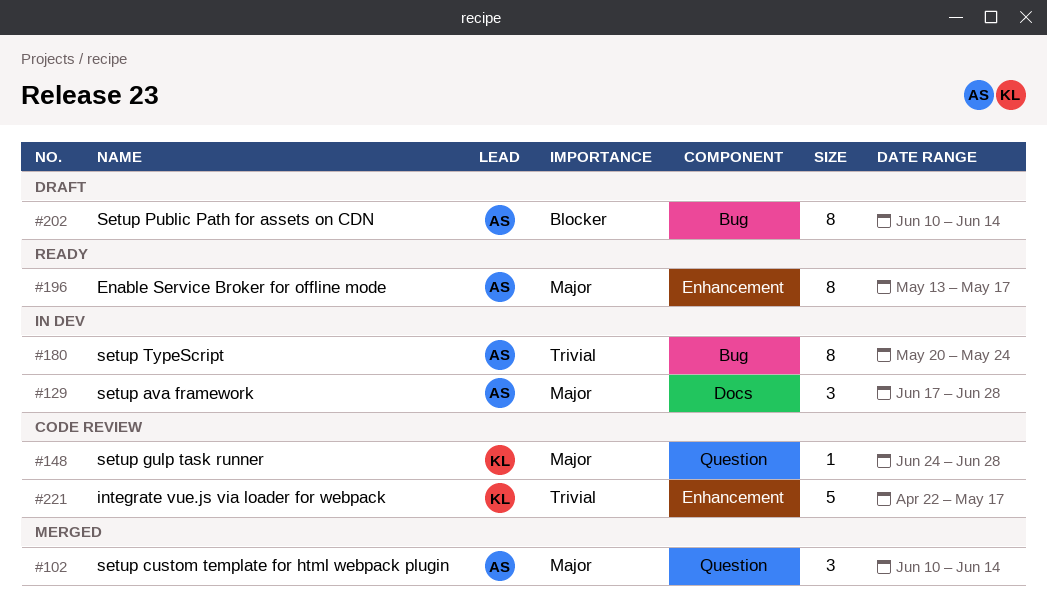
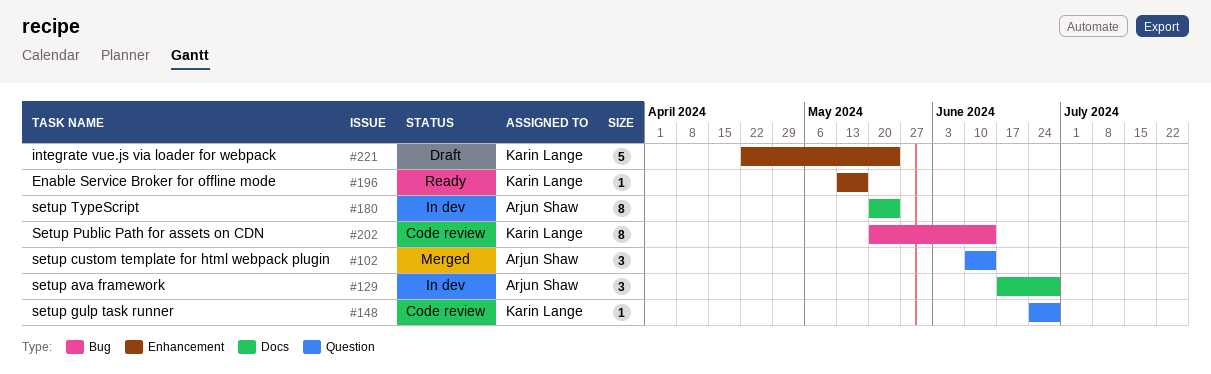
#180, label: Bug -> Docs
#196, owner: Arjun Shaw -> Karin Lange
#196, estimate: 8 -> 1
#202, status: Draft -> Code review
#202, owner: Arjun Shaw -> Karin Lange
#202, start: Jun 10 -> May 20
#221, status: Code review -> Draft
#221, due: May 17 -> May 24

